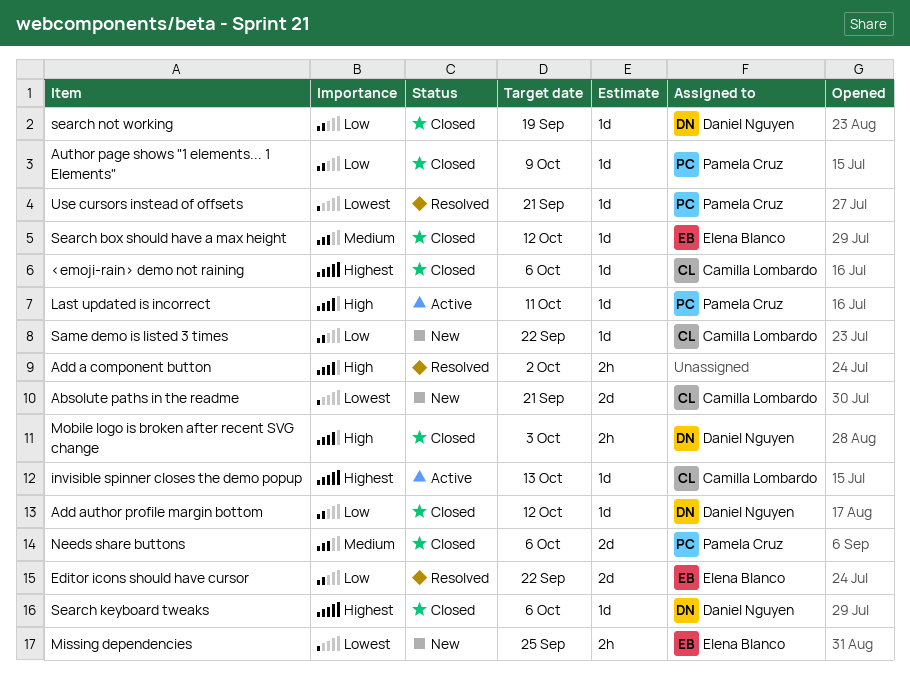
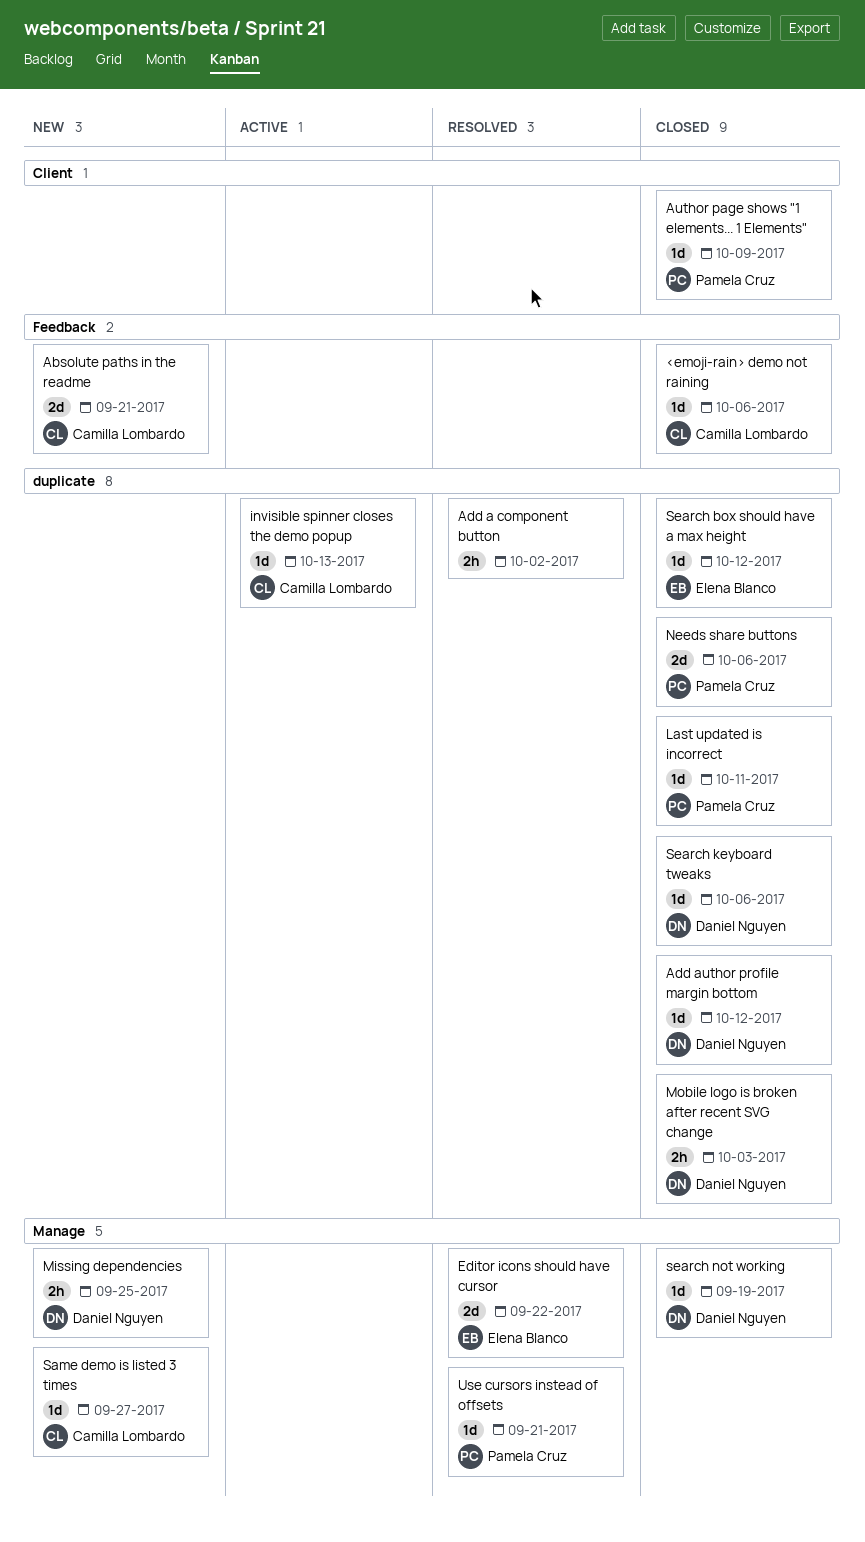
Last updated is incorrect, status: Active -> Closed
Missing dependencies, owner: Elena Blanco -> Daniel Nguyen
Same demo is listed 3 times, due: Sep 22 -> Sep 27

